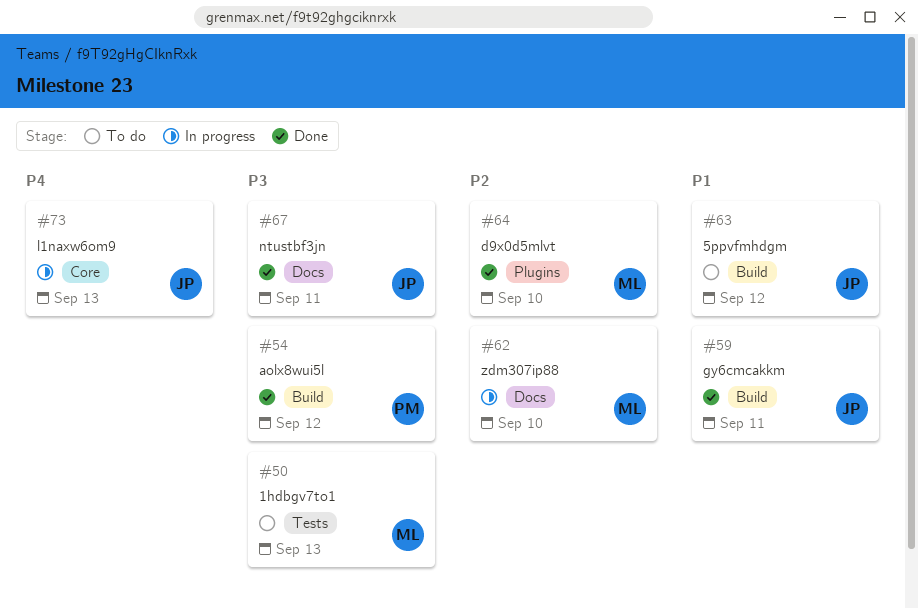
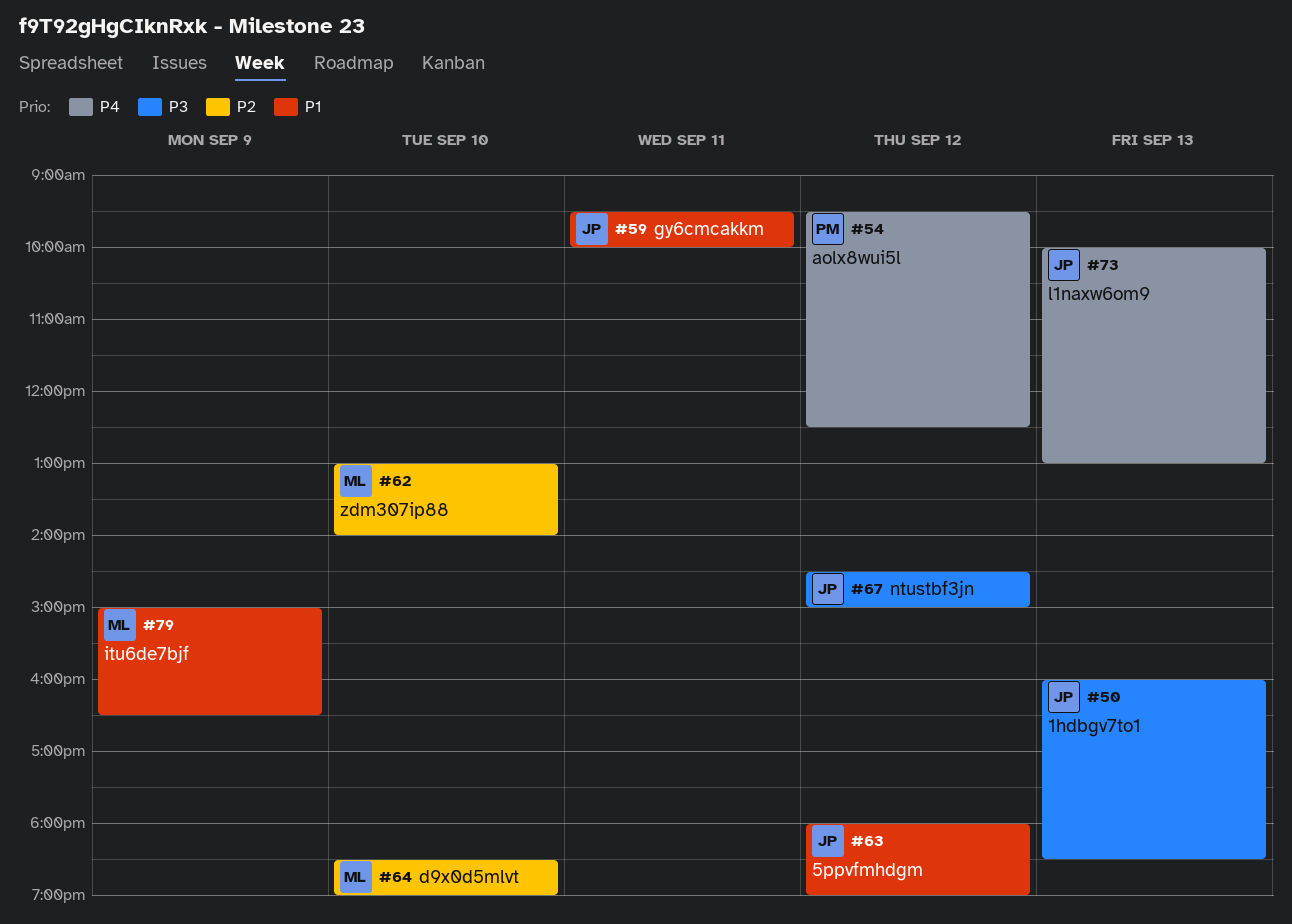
#50, owner: ML -> JP
#54, priority: P3 -> P4
#67, day: Sep 11 -> Sep 12
#79: none -> present

